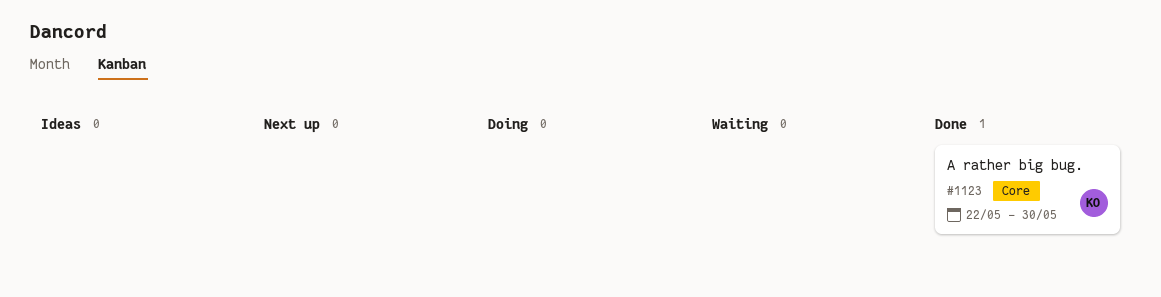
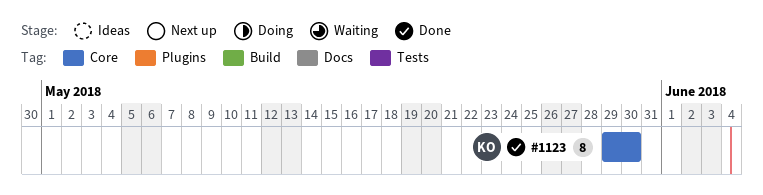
#1123, start: May 22 -> May 29

